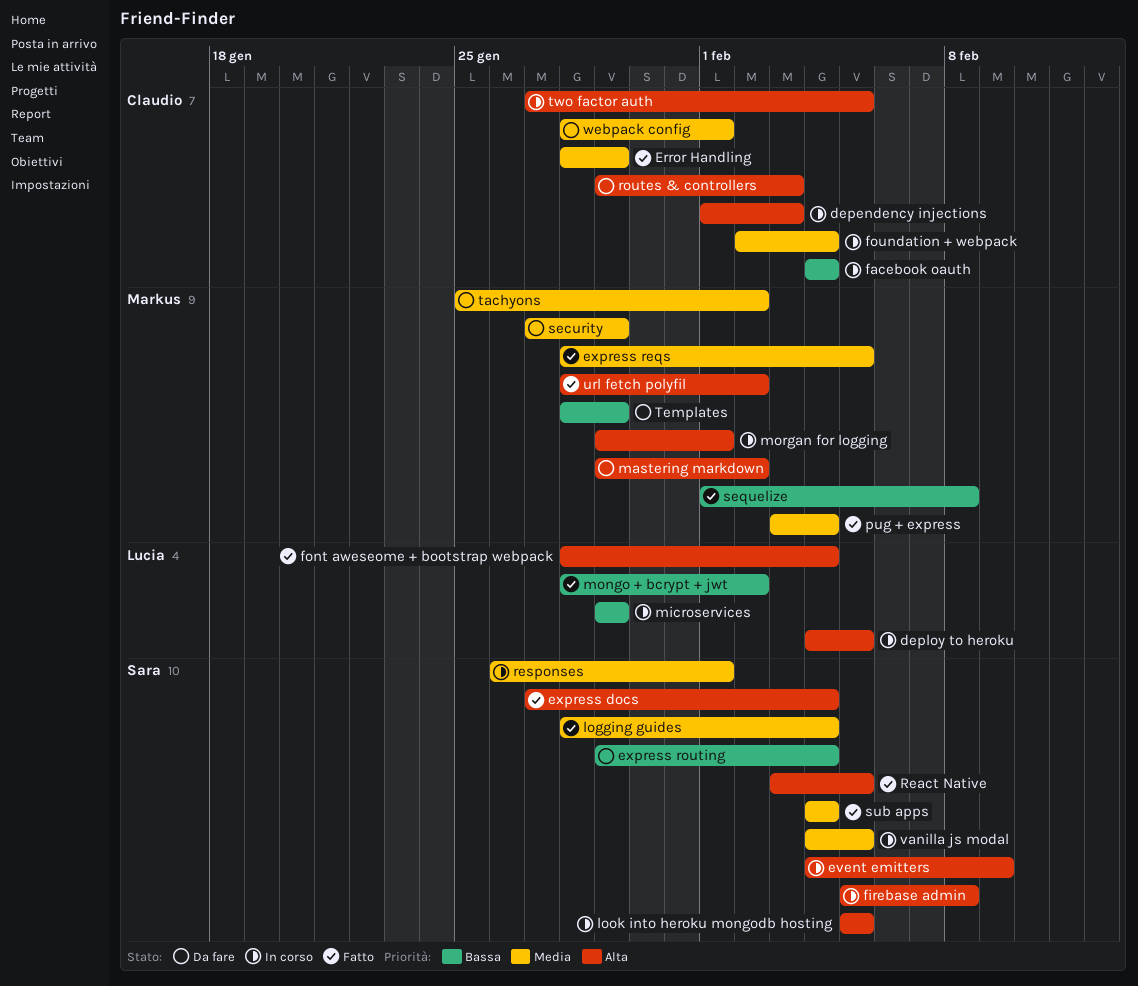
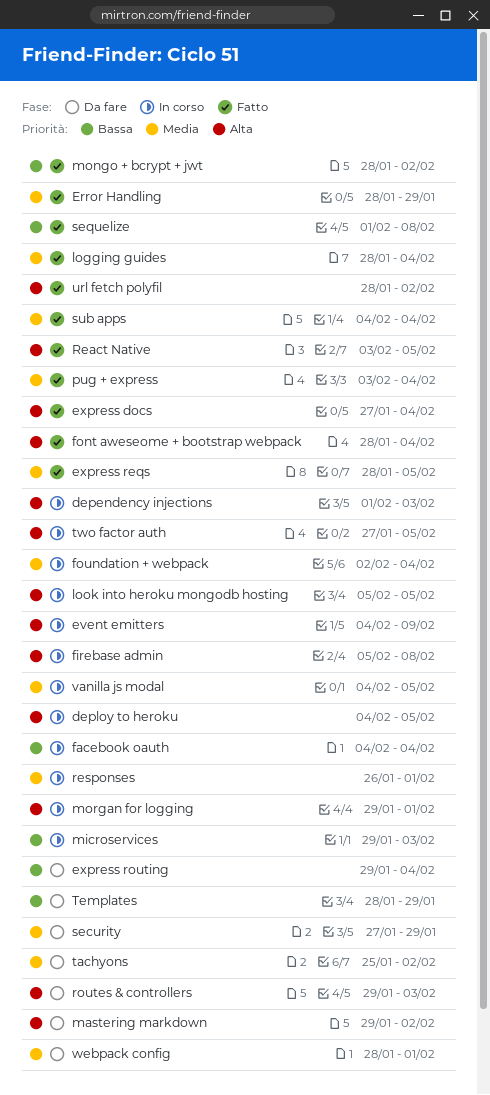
microservices, due: Jan 29 -> Feb 3

